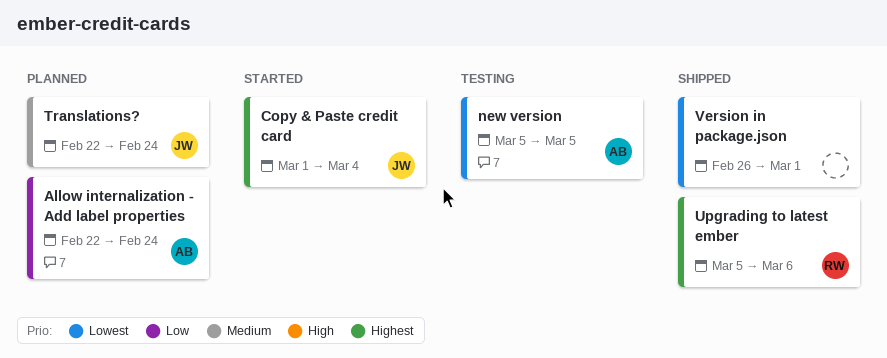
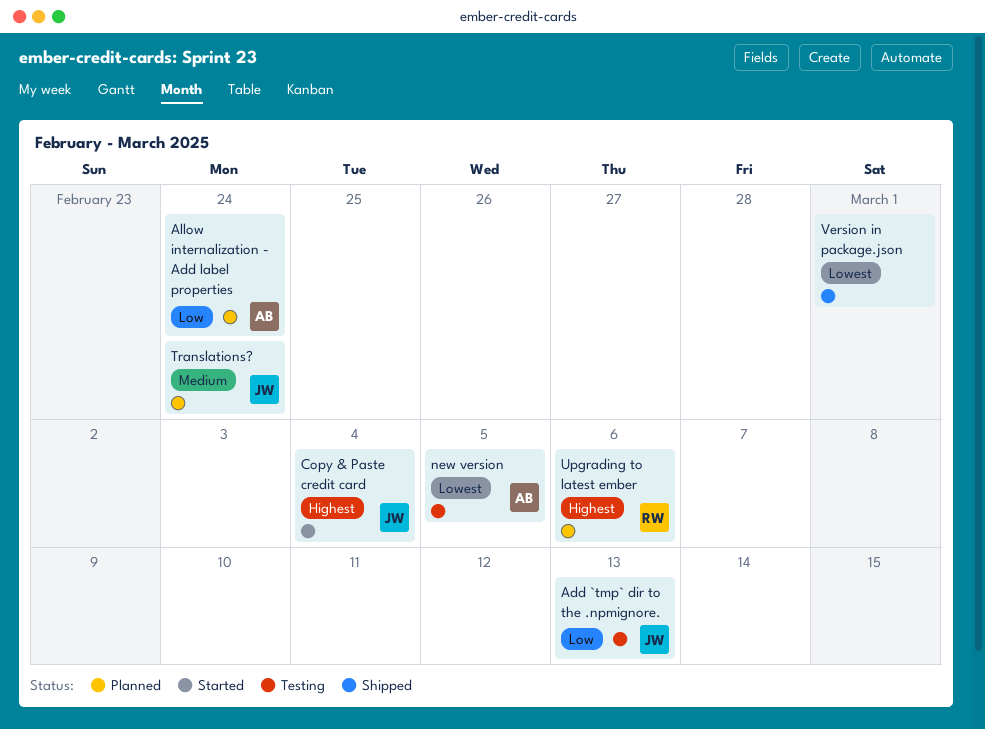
Add `tmp` dir to the .npmignore.: none -> present
Upgrading to latest ember, status: Shipped -> Planned

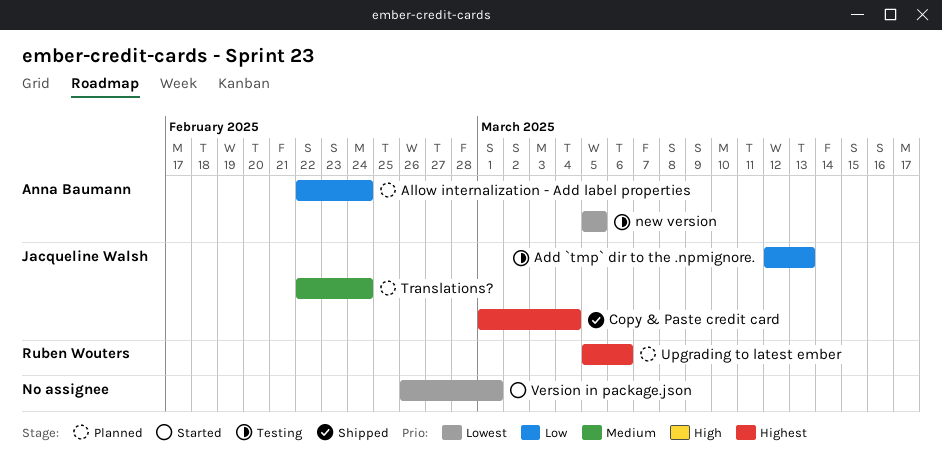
Copy & Paste credit card, status: Started -> Shipped
Version in package.json, status: Shipped -> Started

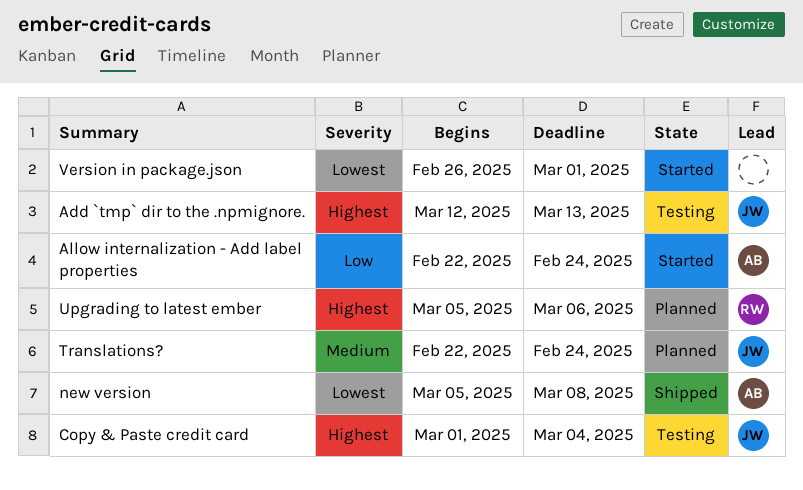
Add `tmp` dir to the .npmignore., priority: Low -> Highest
Allow internalization - Add label properties, status: Planned -> Started
Copy & Paste credit card, status: Shipped -> Testing
new version, status: Testing -> Shipped
new version, due: Mar 5 -> Mar 8

